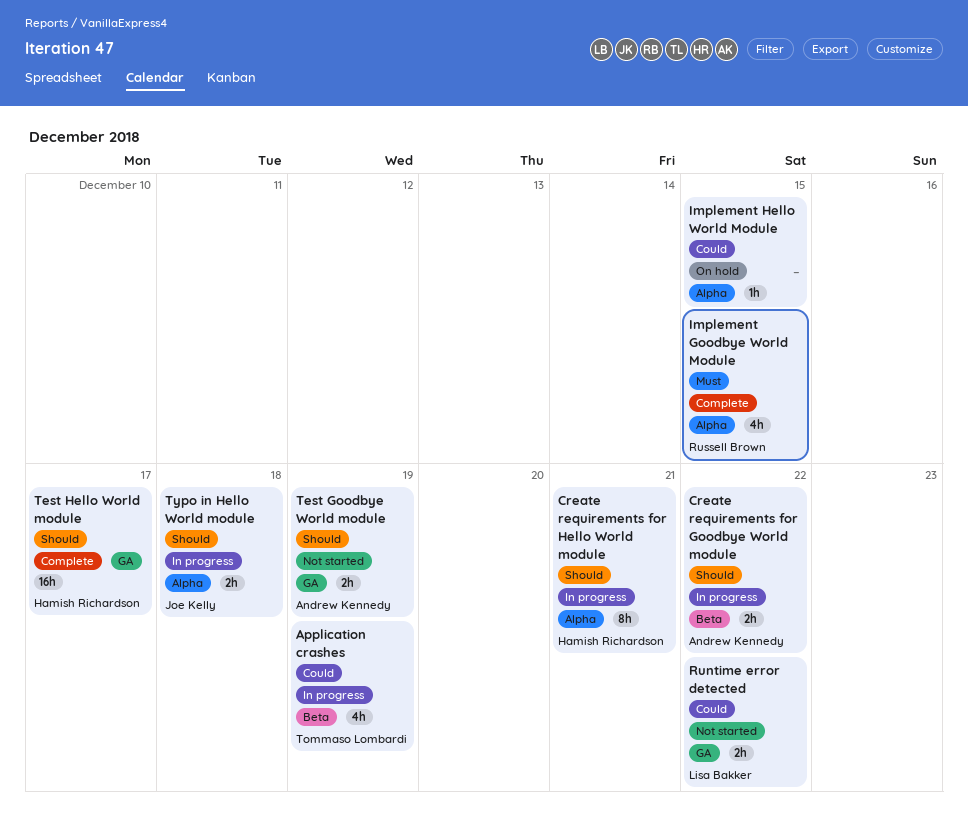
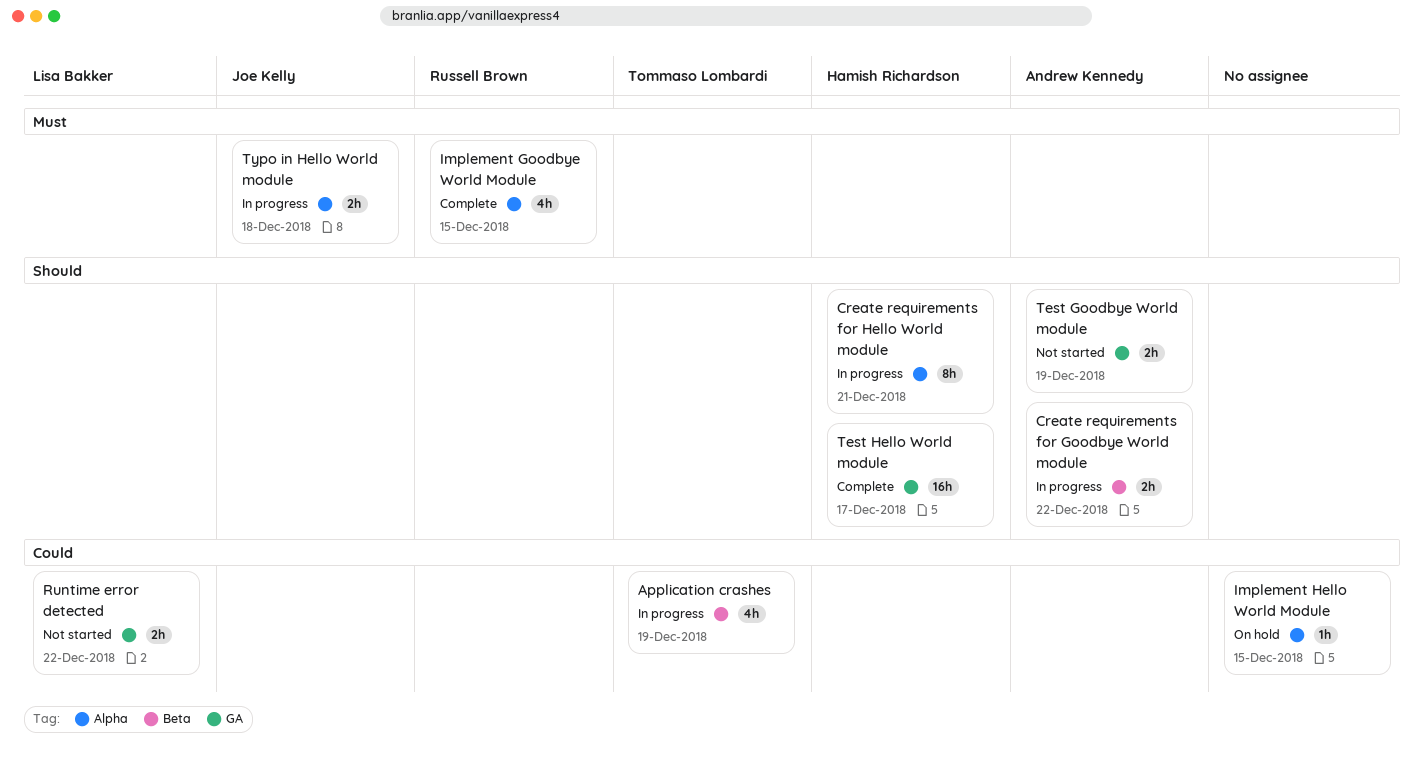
Typo in Hello World module, priority: Should -> Must

